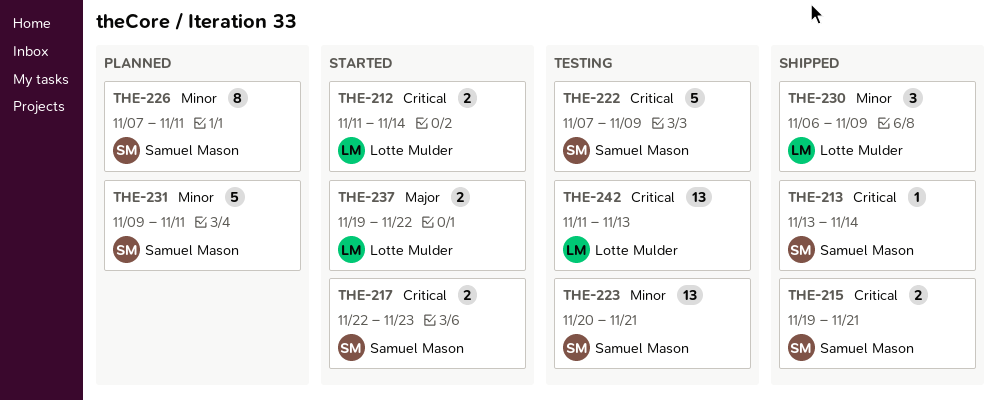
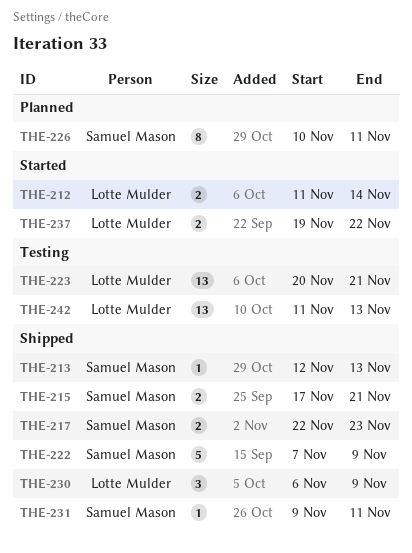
THE-213, start: Nov 13 -> Nov 12
THE-213, due: Nov 14 -> Nov 13
THE-215, start: Nov 19 -> Nov 17
THE-217, status: Started -> Shipped
THE-222, status: Testing -> Shipped
THE-223, owner: Samuel Mason -> Lotte Mulder
THE-226, start: Nov 7 -> Nov 10
THE-231, status: Planned -> Shipped
THE-231, estimate: 5 -> 1

